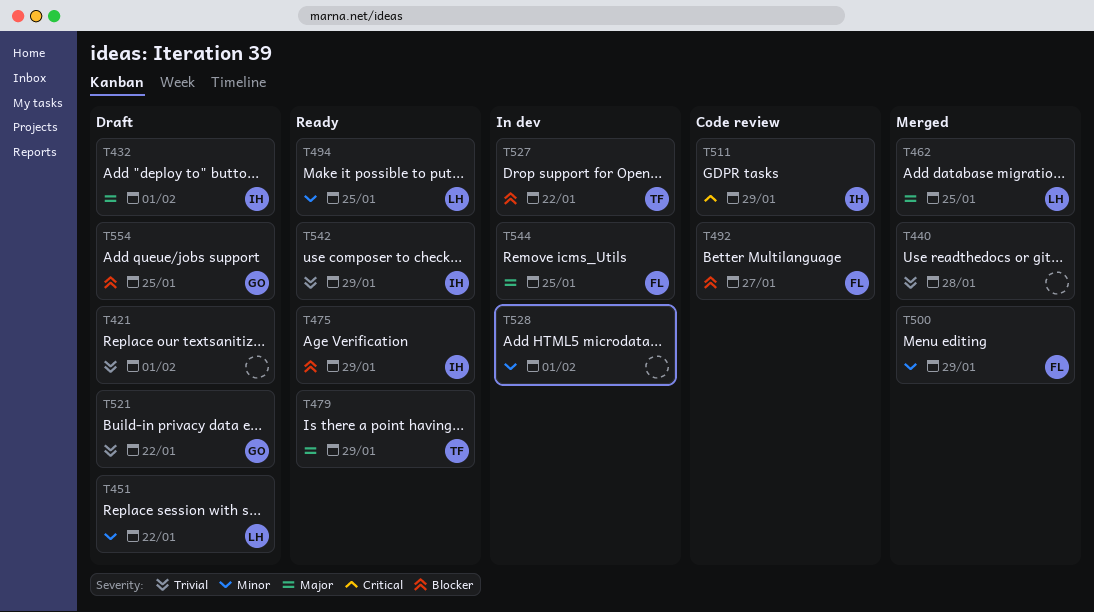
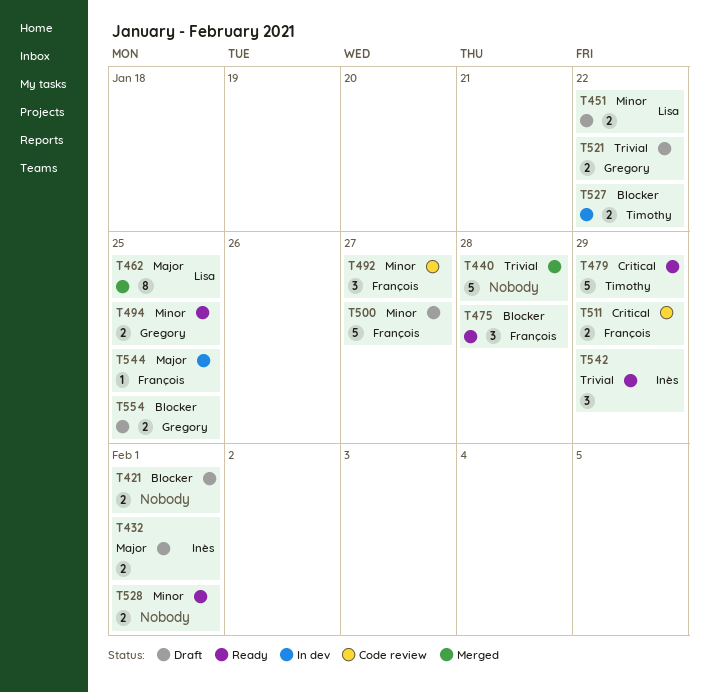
T421, priority: Trivial -> Blocker
T475, owner: Inès -> François
T475, due: Jan 29 -> Jan 28
T479, priority: Major -> Critical
T492, priority: Blocker -> Minor
T494, owner: Lisa -> Gregory
T500, status: Merged -> Draft
T500, due: Jan 29 -> Jan 27
T511, owner: Inès -> François
T528, status: In dev -> Ready

